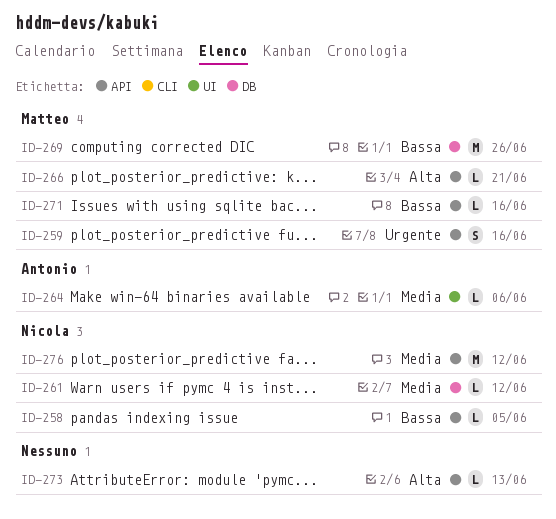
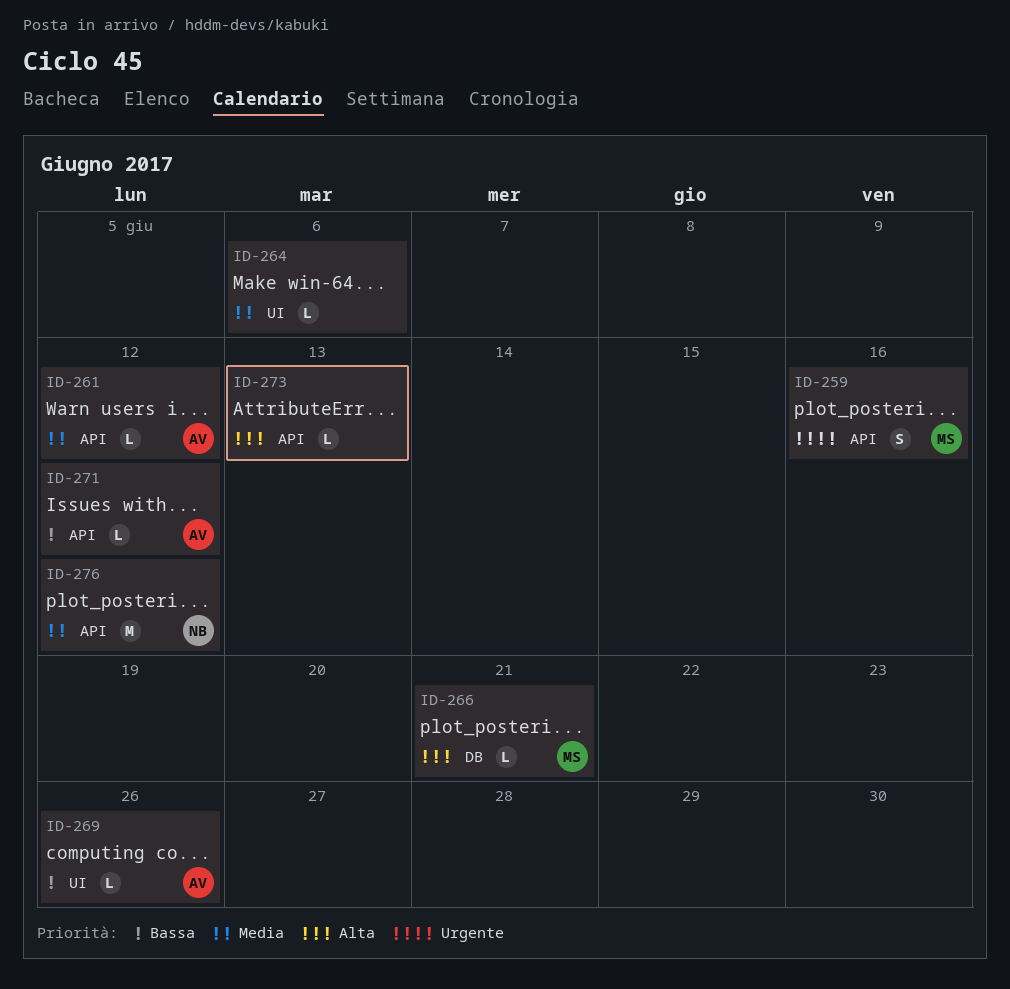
ID-258: present -> none
ID-261, owner: Nicola -> Antonio
ID-261, label: DB -> API
ID-264, owner: Antonio -> none
ID-266, label: API -> DB
ID-269, owner: Matteo -> Antonio
ID-269, label: DB -> UI
ID-269, estimate: M -> L
ID-271, owner: Matteo -> Antonio
ID-271, due: Jun 16 -> Jun 12

